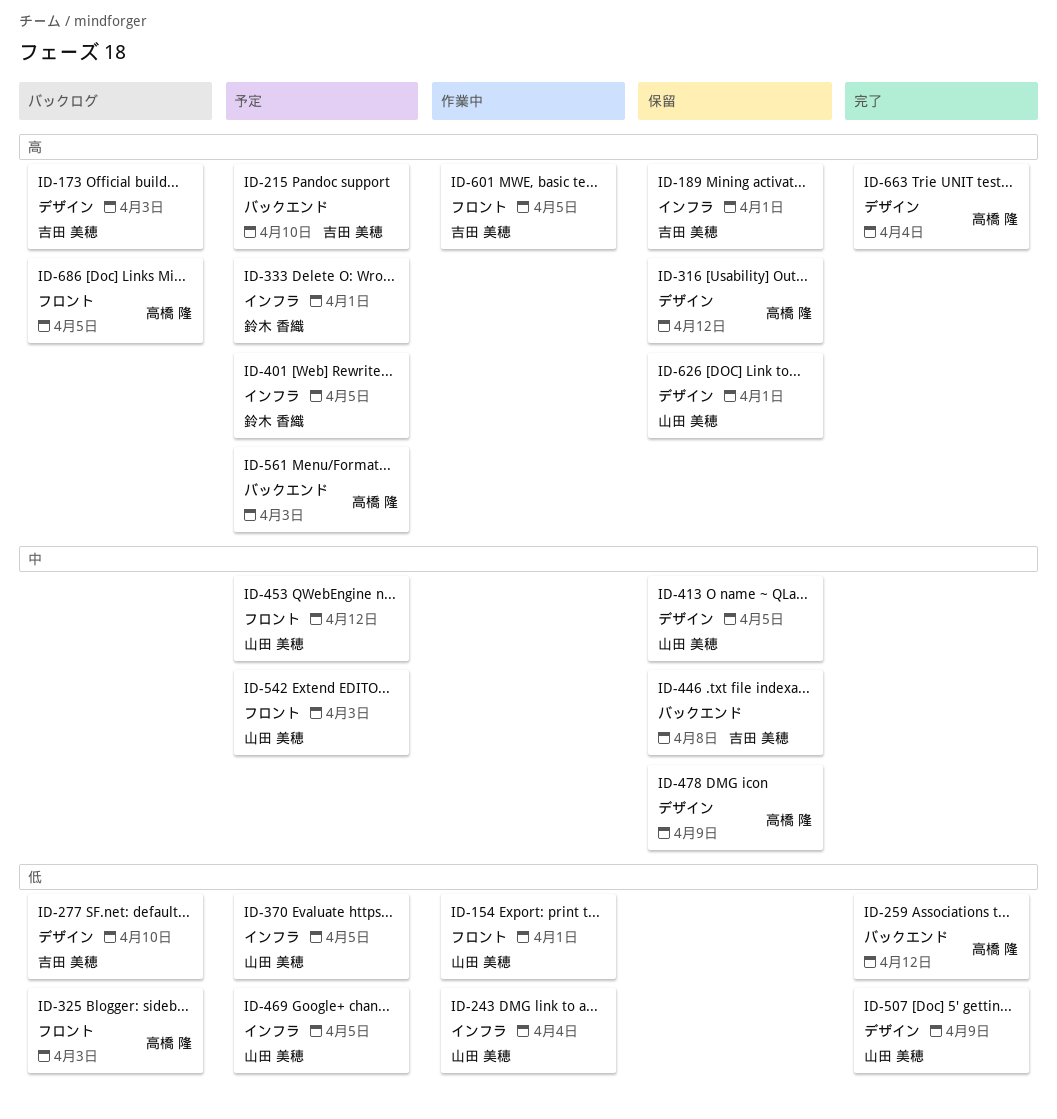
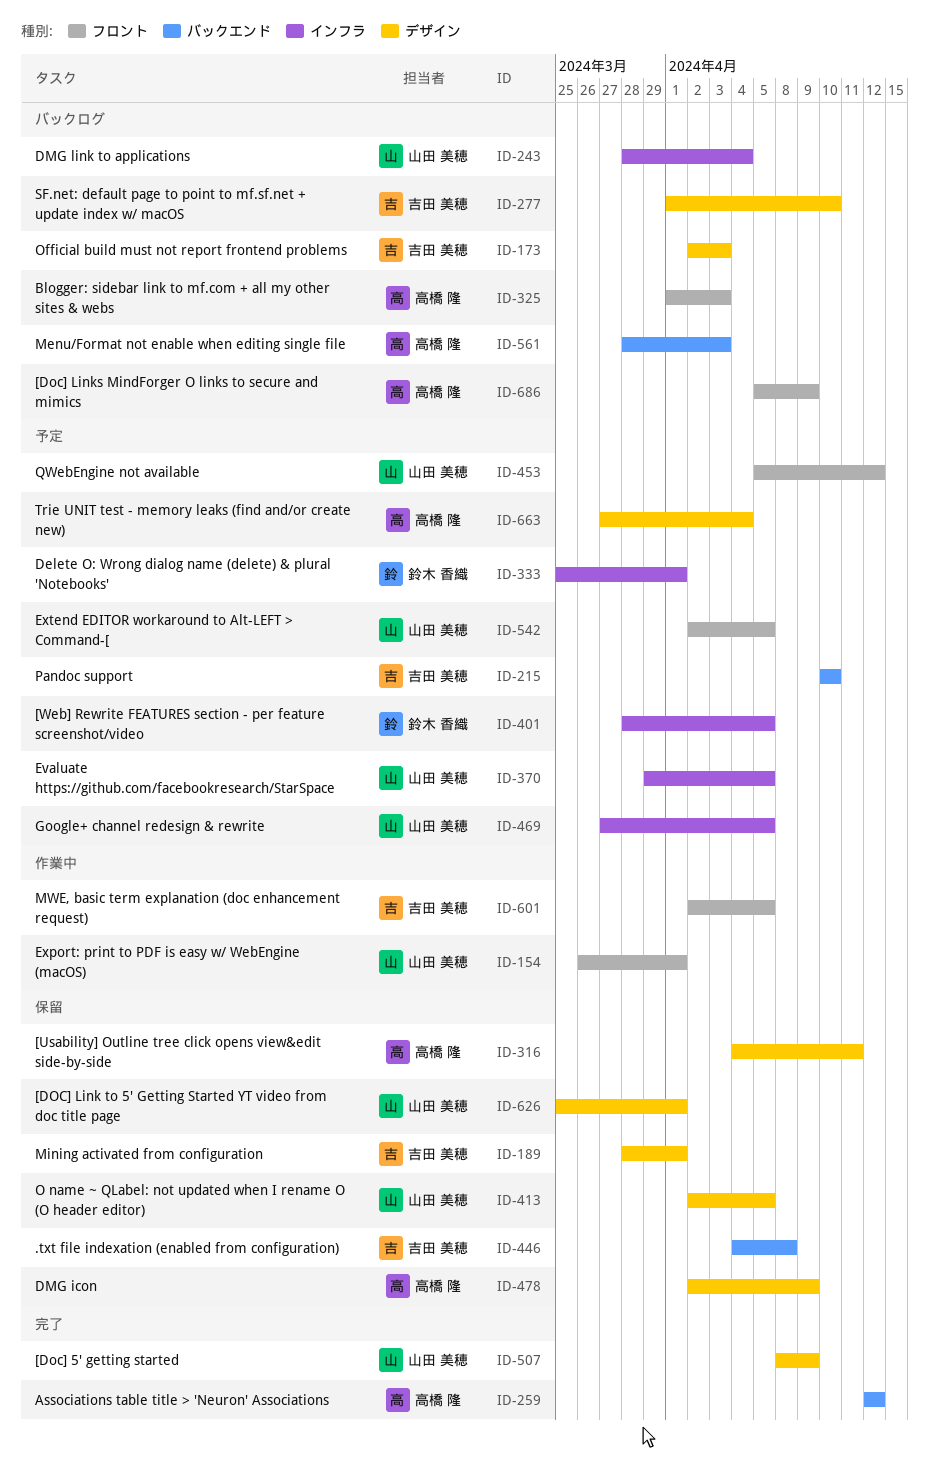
ID-189, label: インフラ -> デザイン
ID-243, status: 作業中 -> バックログ
ID-316, due: Apr 12 -> Apr 11
ID-542, due: Apr 3 -> Apr 5
ID-561, status: 予定 -> バックログ
ID-663, status: 完了 -> 予定
ID-686, due: Apr 5 -> Apr 9

